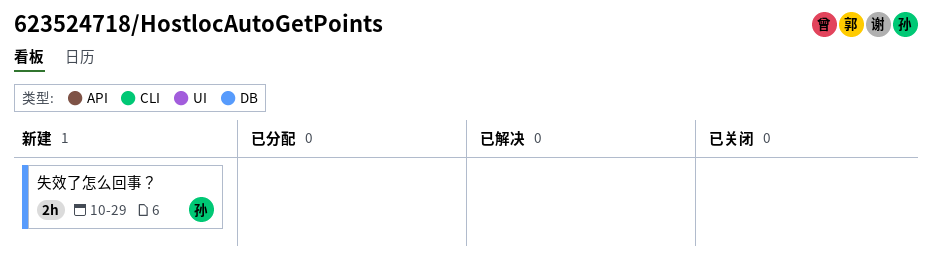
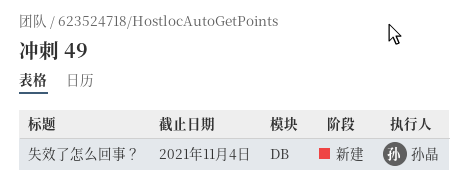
失效了怎么回事？, due: Oct 29 -> Nov 4

